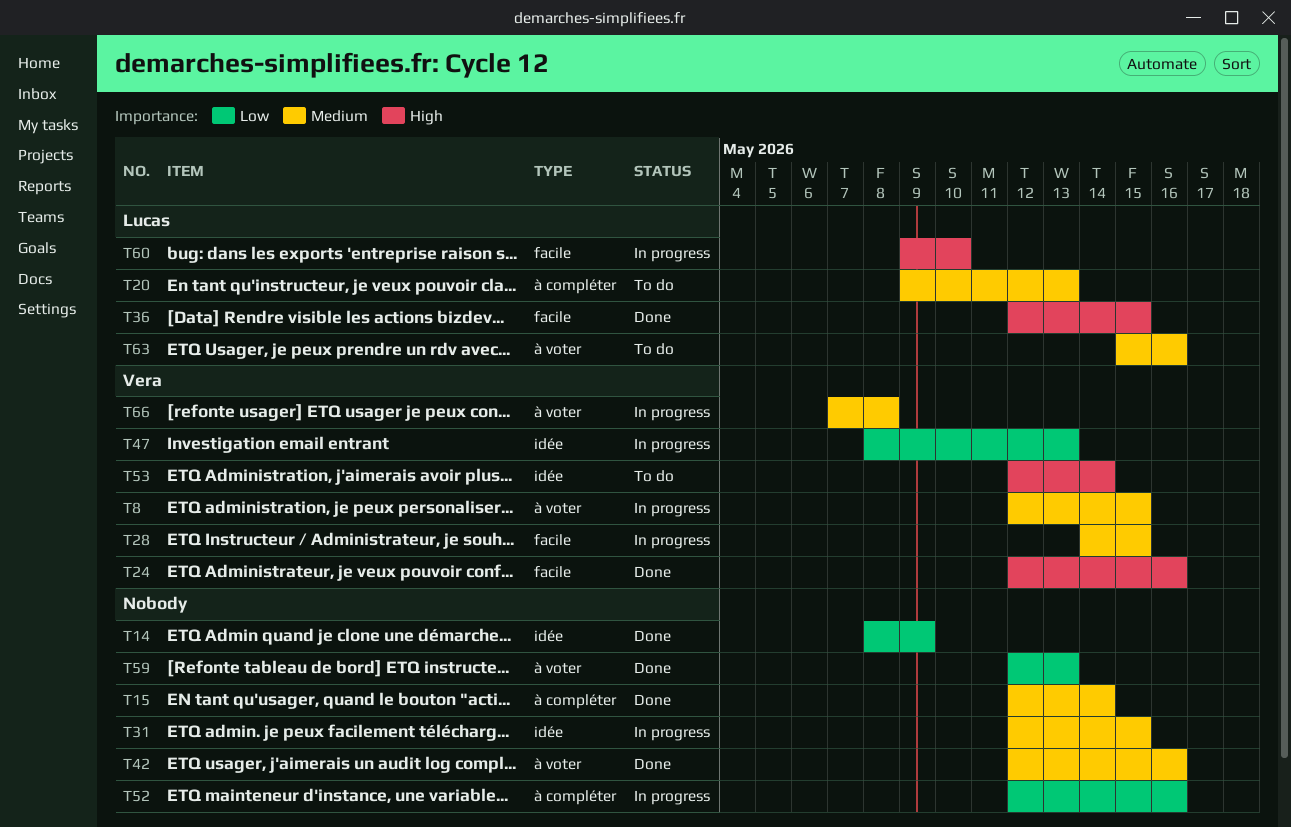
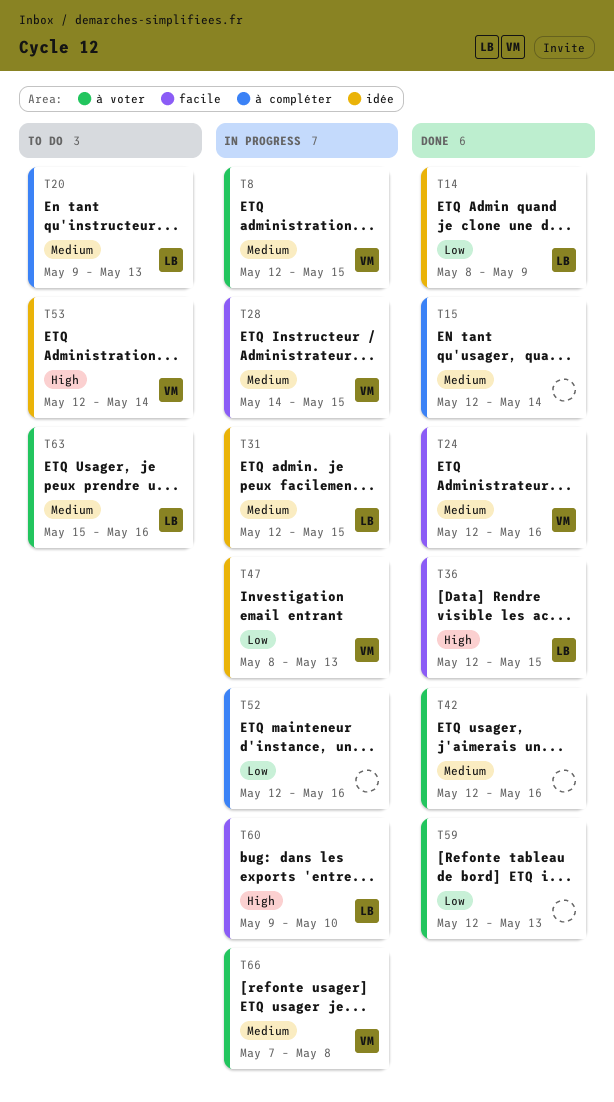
T14, owner: none -> Lucas
T24, priority: High -> Medium
T31, owner: none -> Lucas

